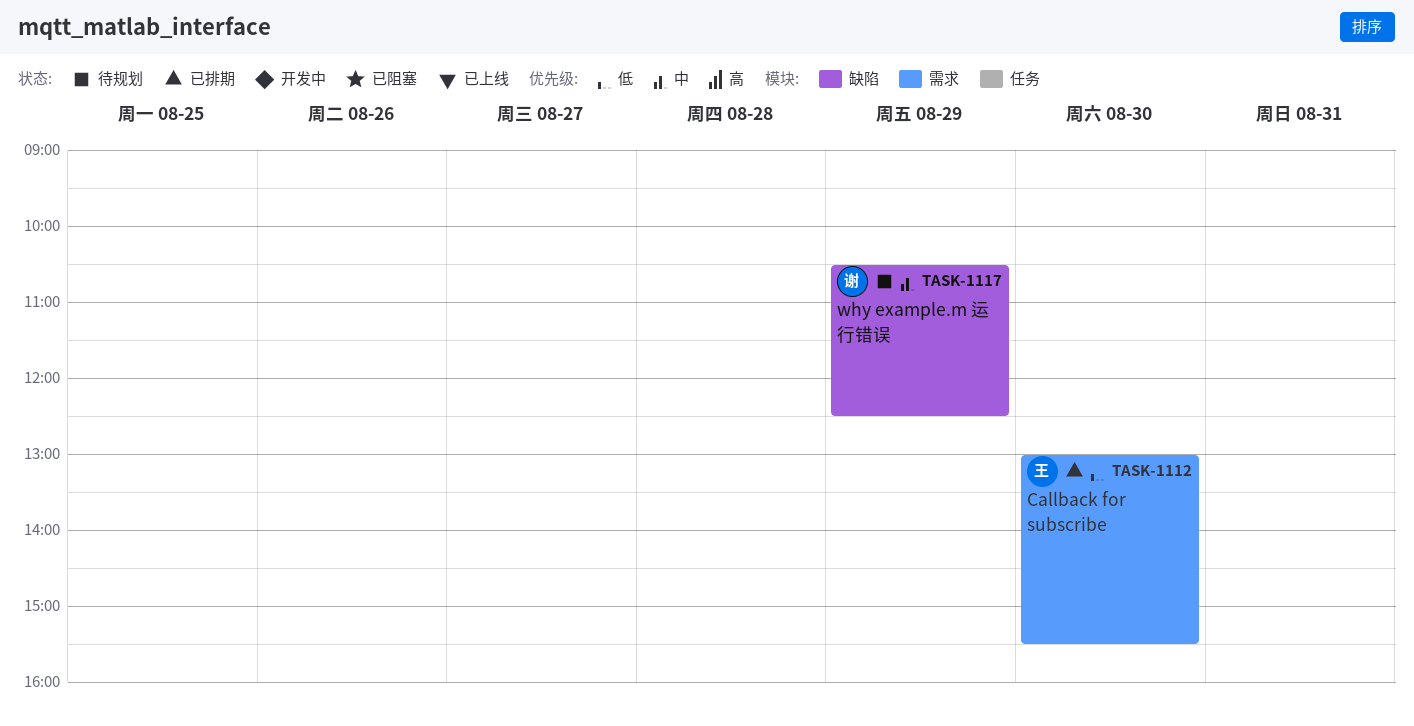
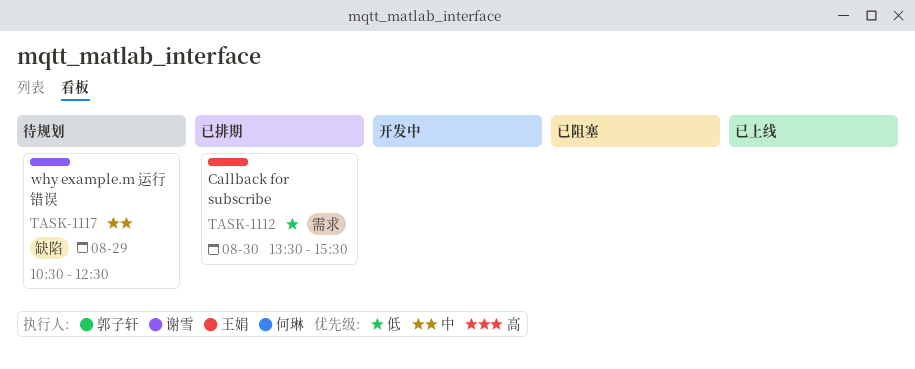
TASK-1112, begins: 13:00 -> 13:30

